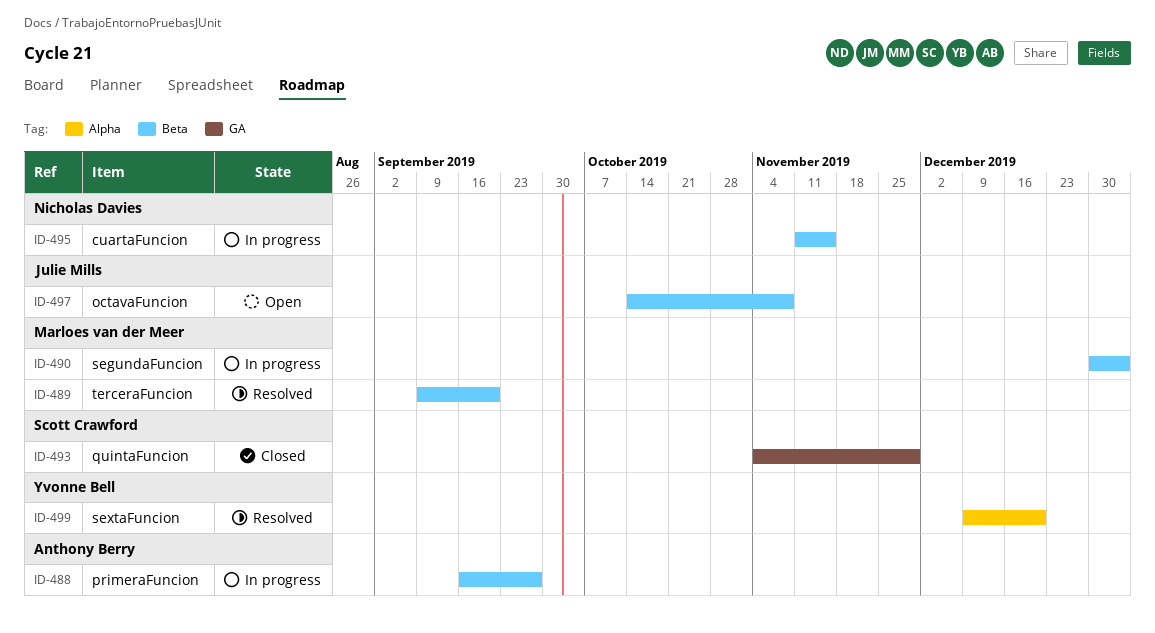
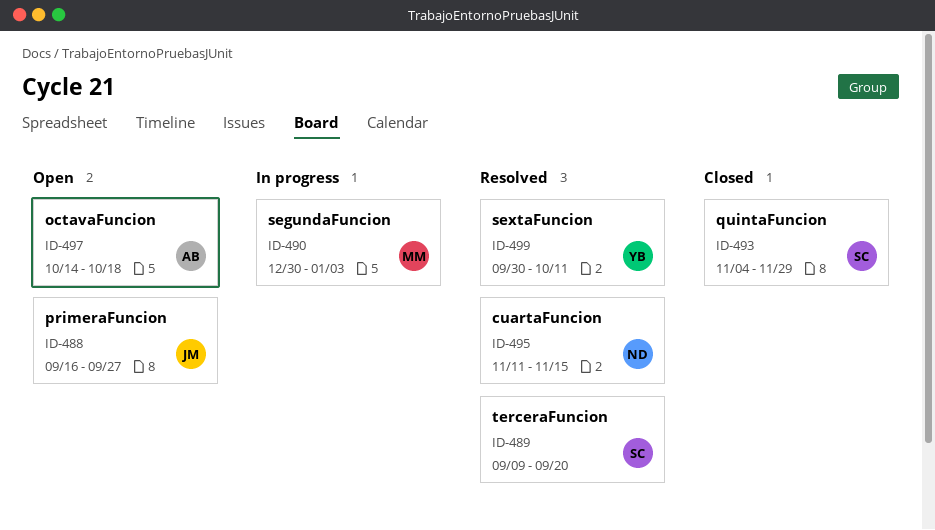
ID-488, status: In progress -> Open
ID-488, owner: Anthony Berry -> Julie Mills
ID-489, owner: Marloes van der Meer -> Scott Crawford
ID-495, status: In progress -> Resolved
ID-497, owner: Julie Mills -> Anthony Berry
ID-497, due: Nov 8 -> Oct 18
ID-499, start: Dec 9 -> Sep 30
ID-499, due: Dec 20 -> Oct 11

